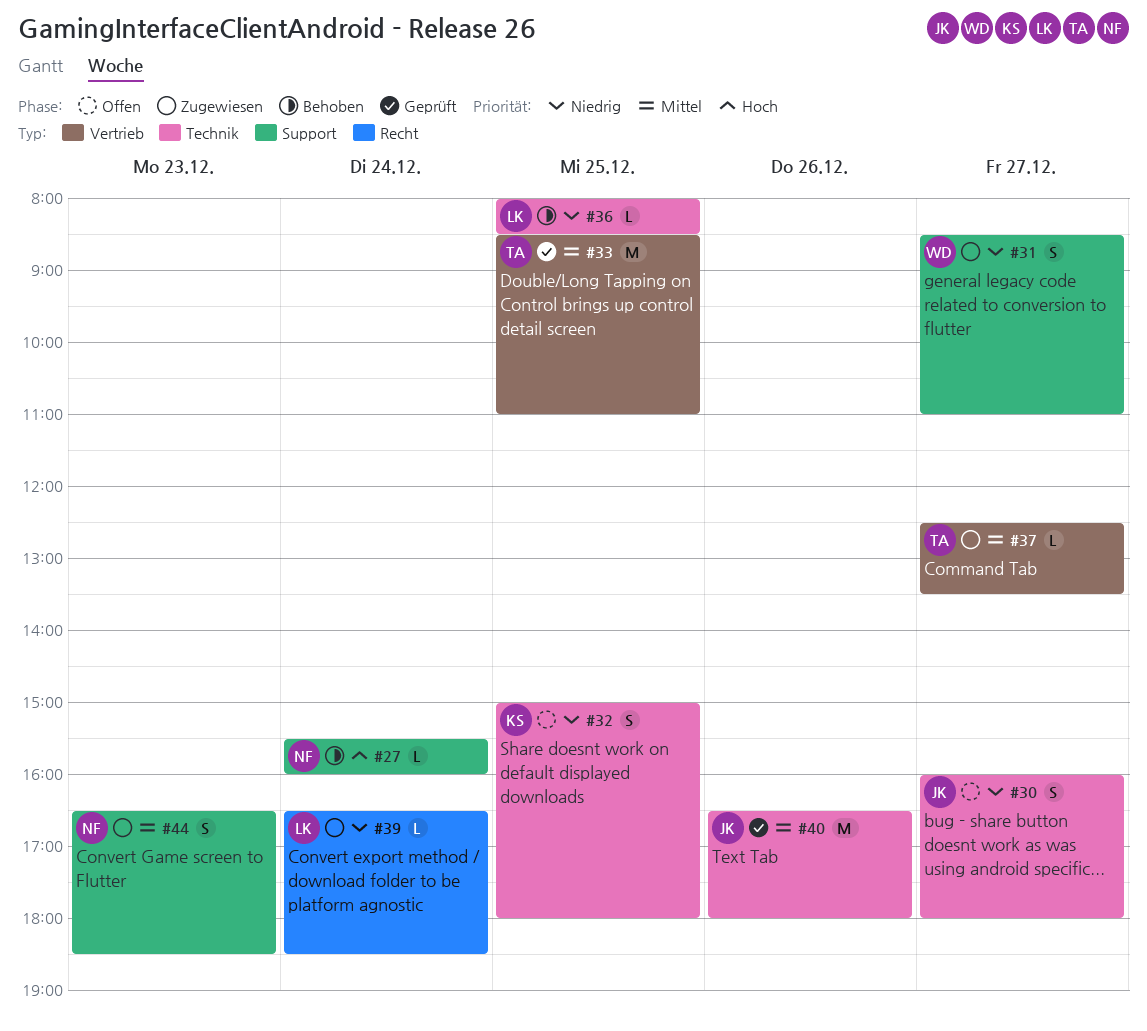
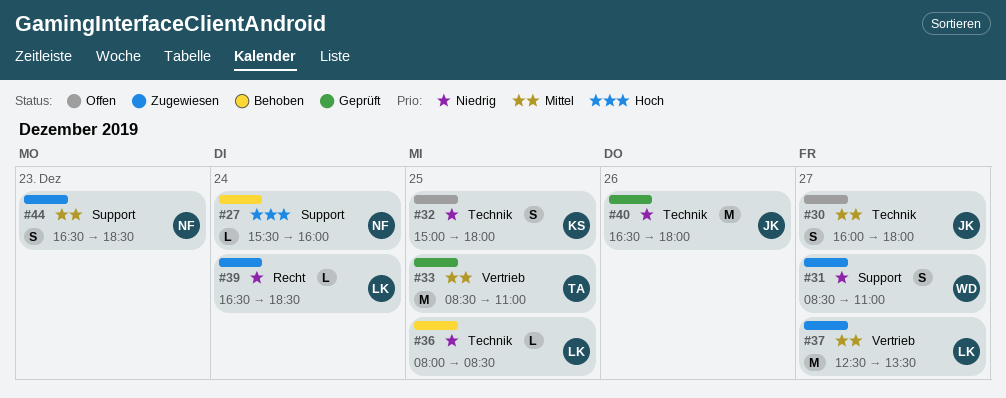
#30, priority: Niedrig -> Mittel
#37, owner: TA -> LK
#37, estimate: L -> M
#40, priority: Mittel -> Niedrig

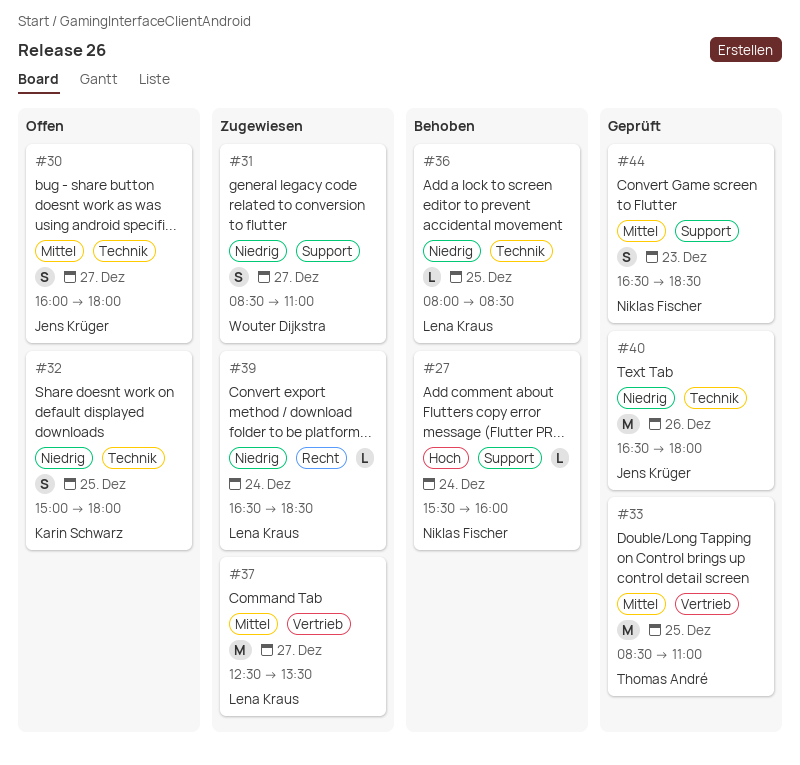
#44, status: Zugewiesen -> Geprüft

